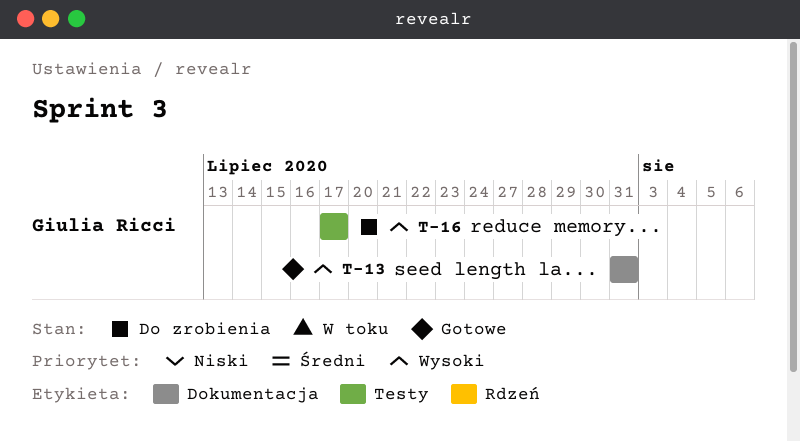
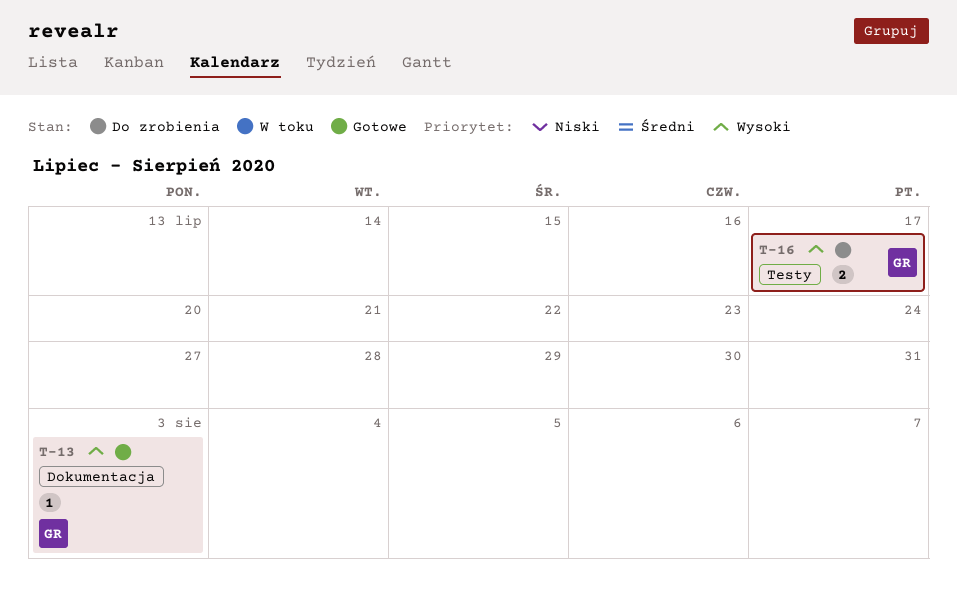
T-13, due: Jul 31 -> Aug 3

